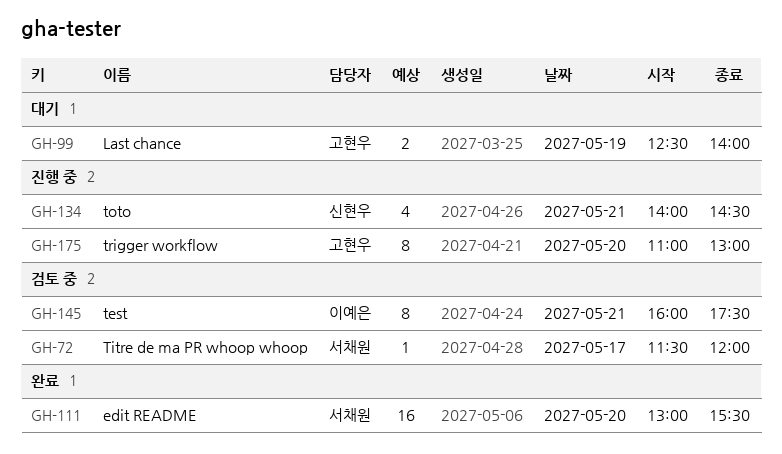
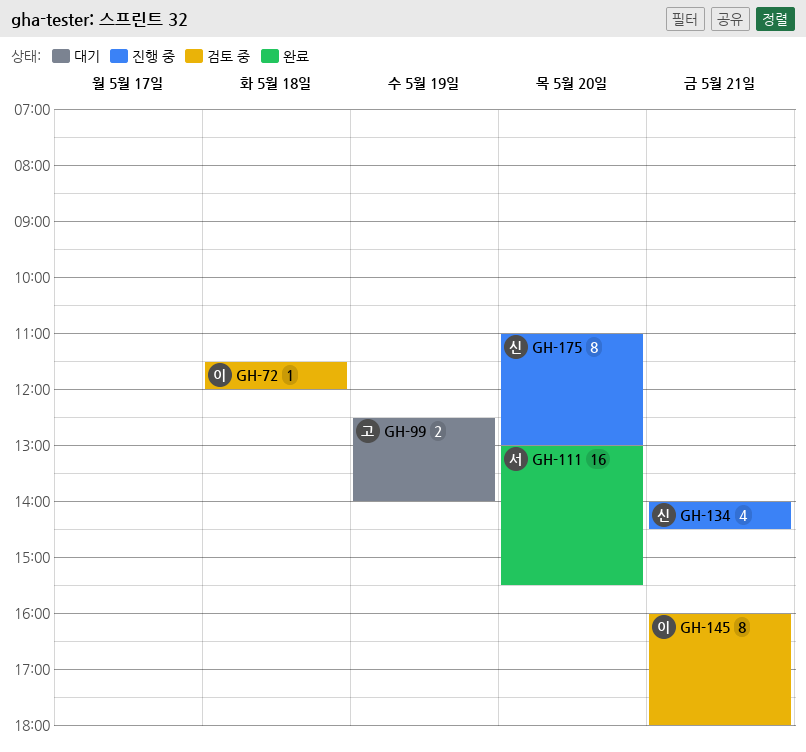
GH-72, owner: 서채원 -> 이예은
GH-72, day: May 17 -> May 18
GH-145, ends: 17:30 -> 18:00
GH-175, owner: 고현우 -> 신현우

